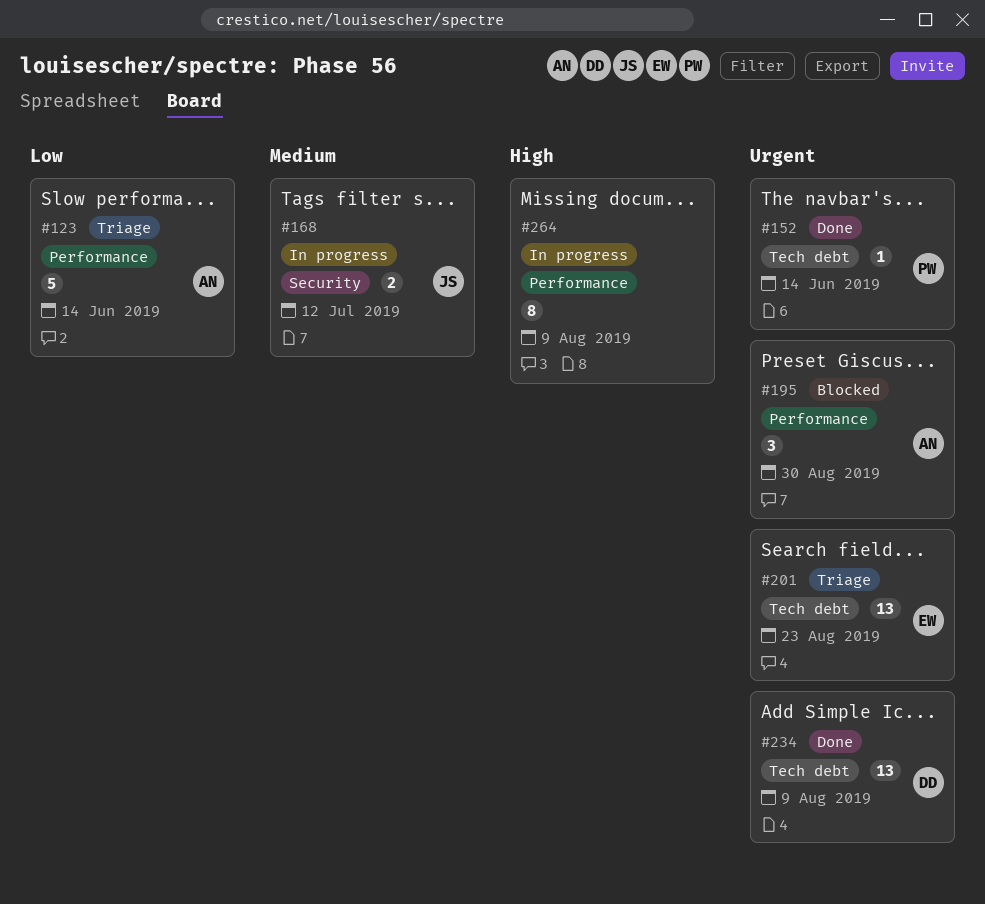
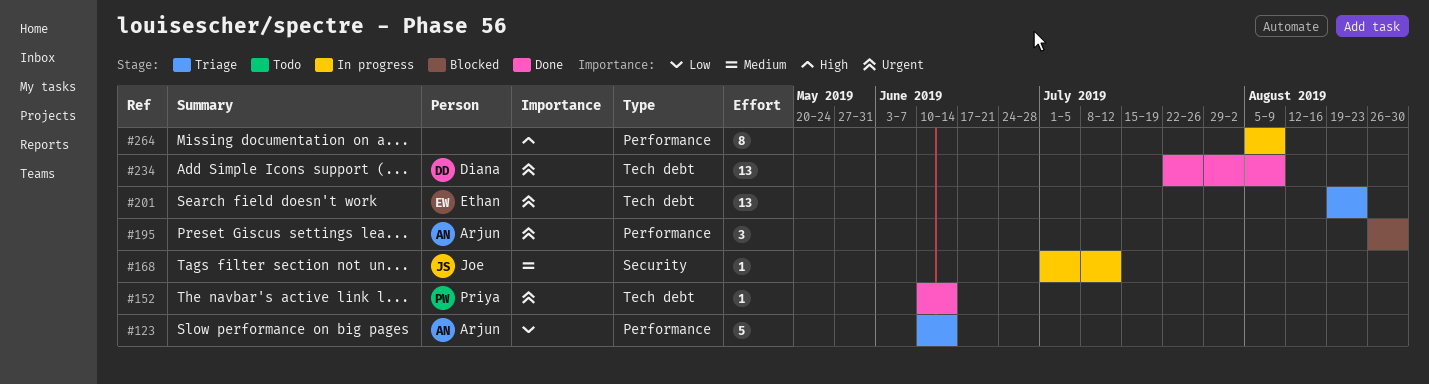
#168, estimate: 2 -> 1

